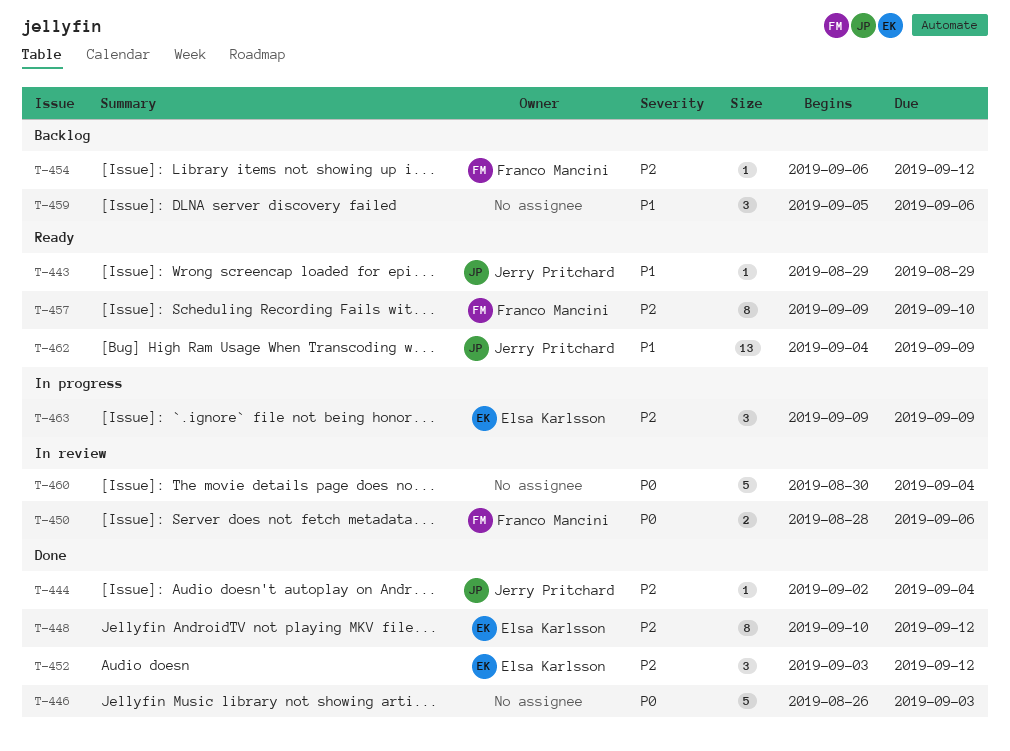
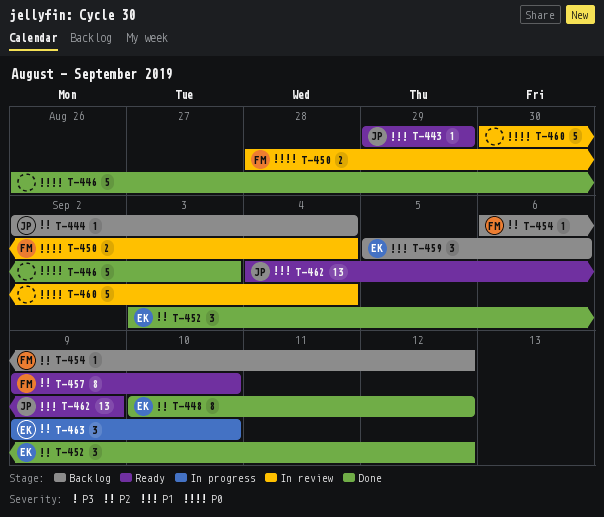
T-444, status: Done -> Backlog
T-450, due: Sep 6 -> Sep 4
T-459, owner: none -> Elsa Karlsson
T-463, due: Sep 9 -> Sep 10

